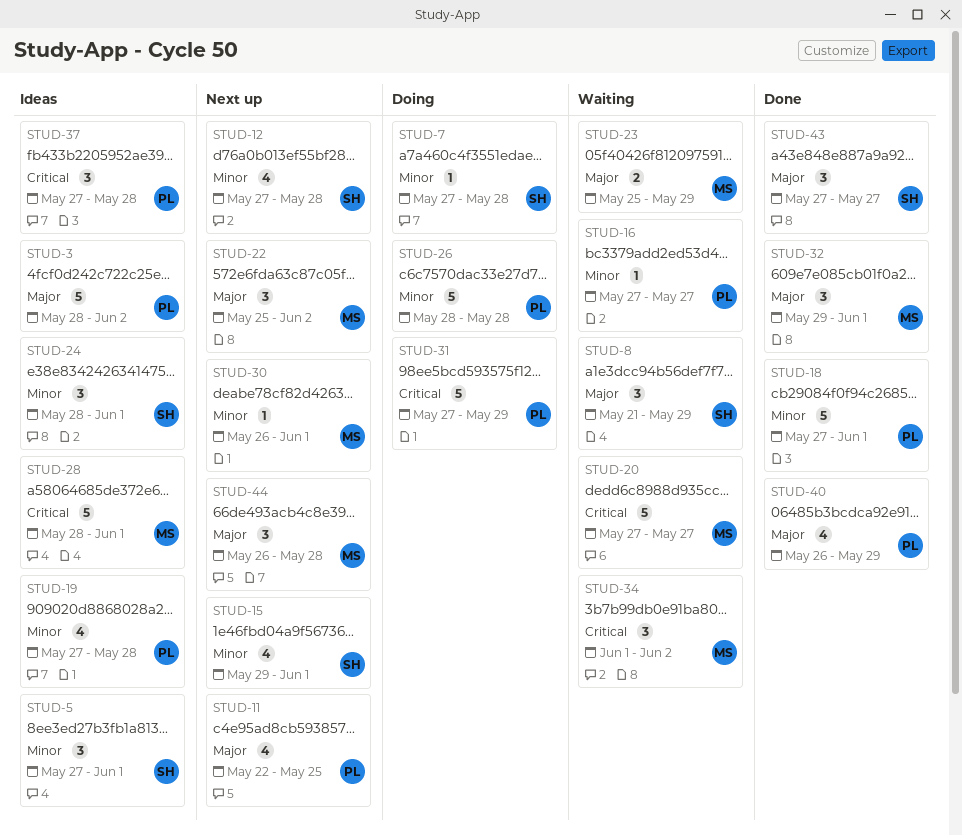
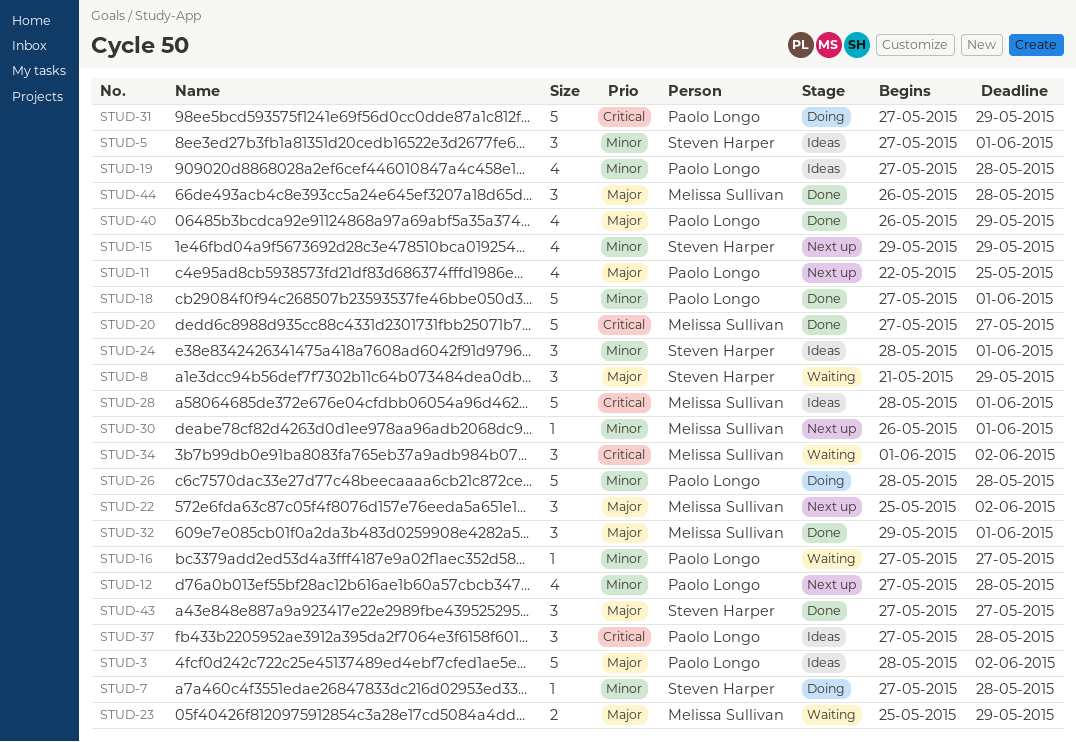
STUD-12, owner: Steven Harper -> Paolo Longo
STUD-15, due: Jun 1 -> May 29
STUD-20, status: Waiting -> Done
STUD-44, status: Next up -> Done

